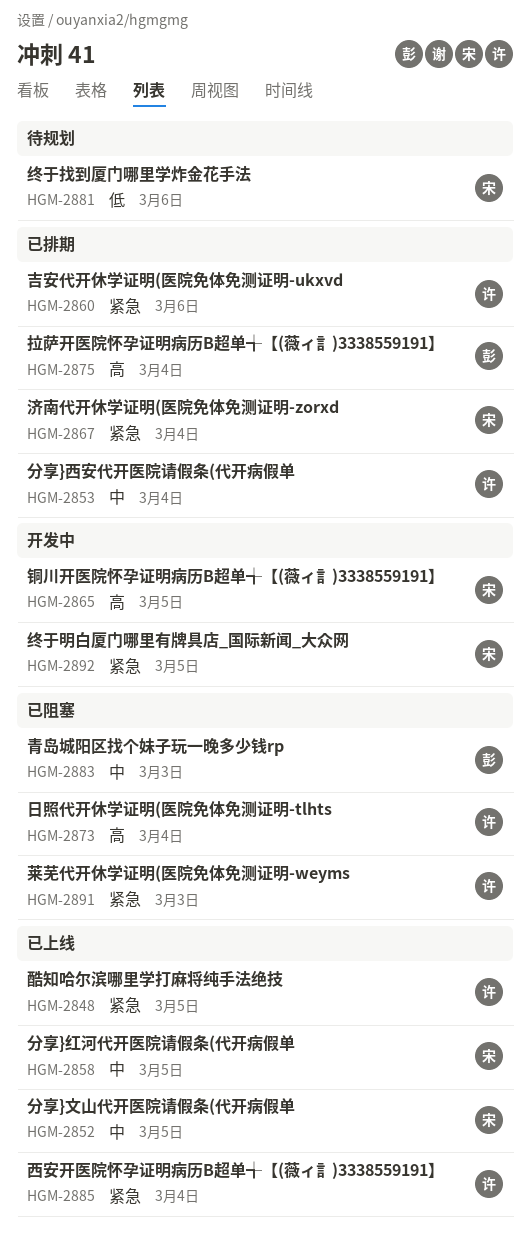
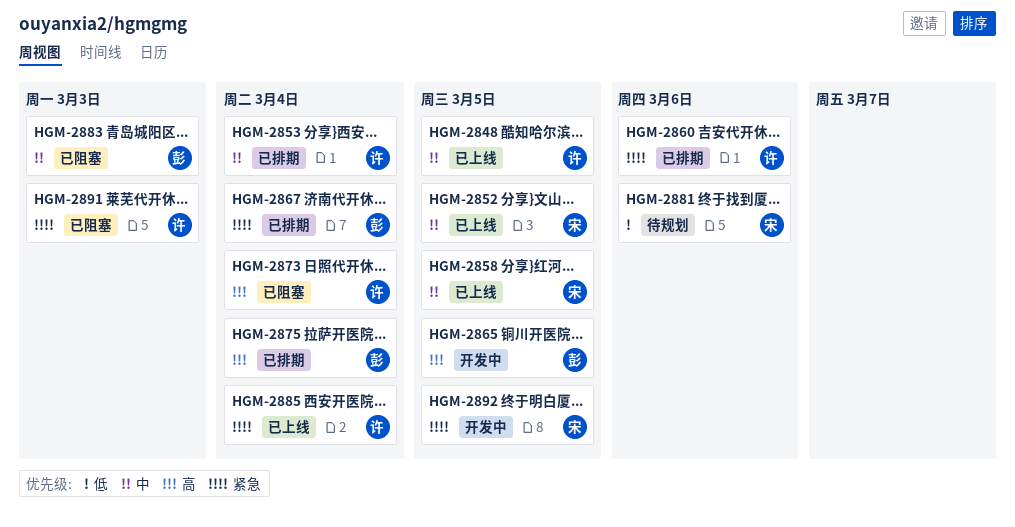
HGM-2848, priority: 紧急 -> 中
HGM-2865, owner: 宋 -> 彭
HGM-2867, owner: 宋 -> 彭

